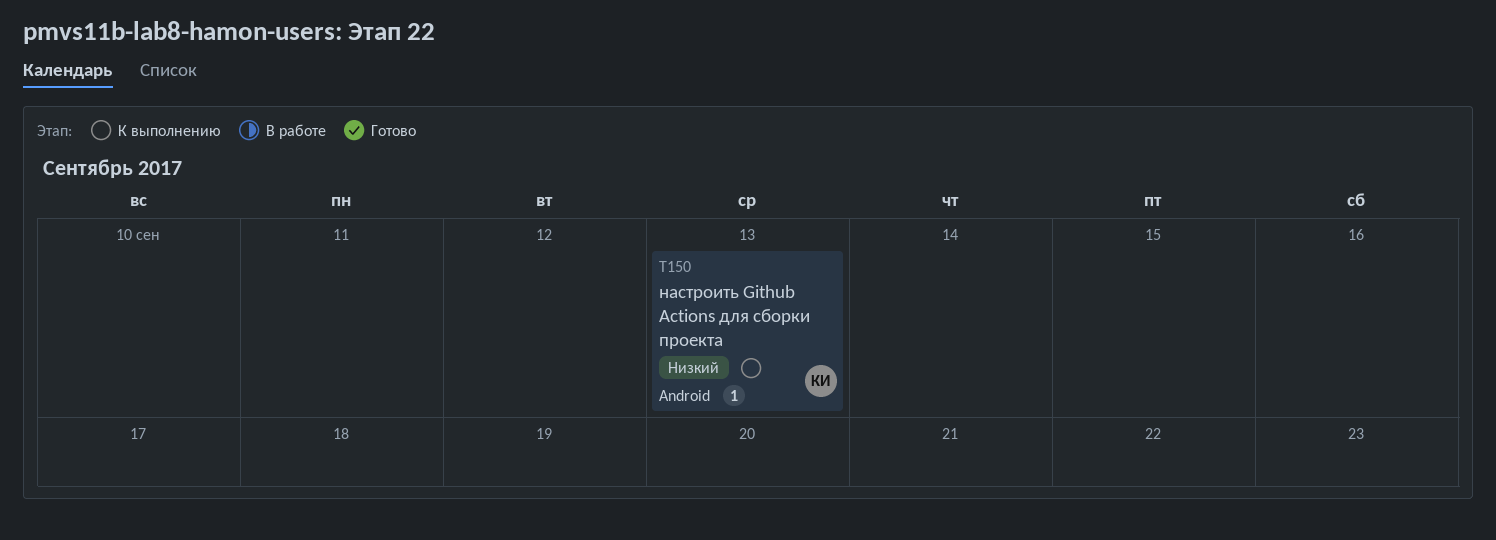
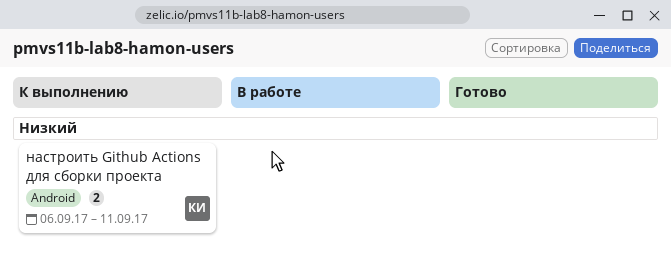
настроить Github Actions для сборки проекта, estimate: 1 -> 2
настроить Github Actions для сборки проекта, due: Sep 13 -> Sep 11

